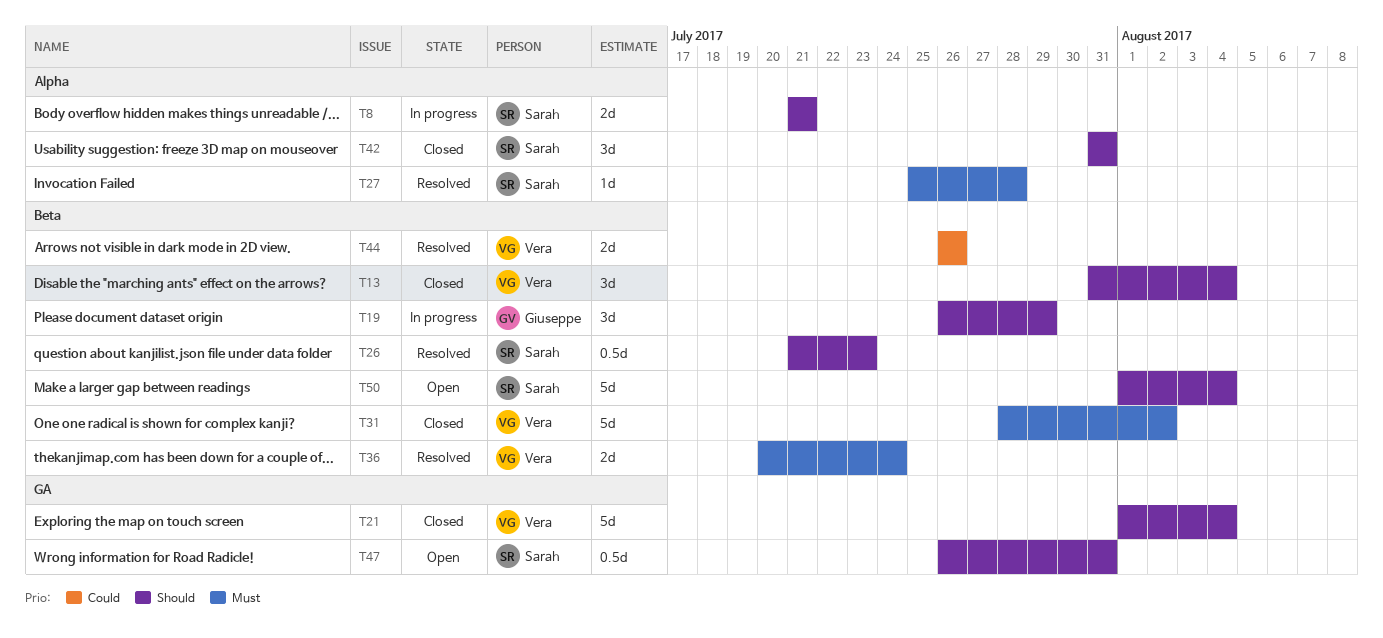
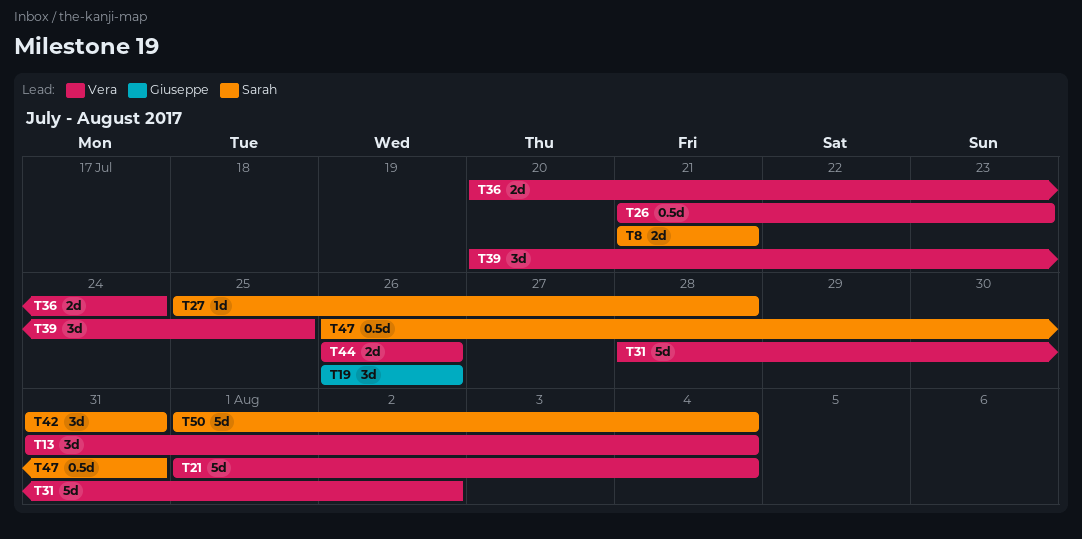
T19, due: Jul 29 -> Jul 26
T26, owner: Sarah -> Vera
T39: none -> present

